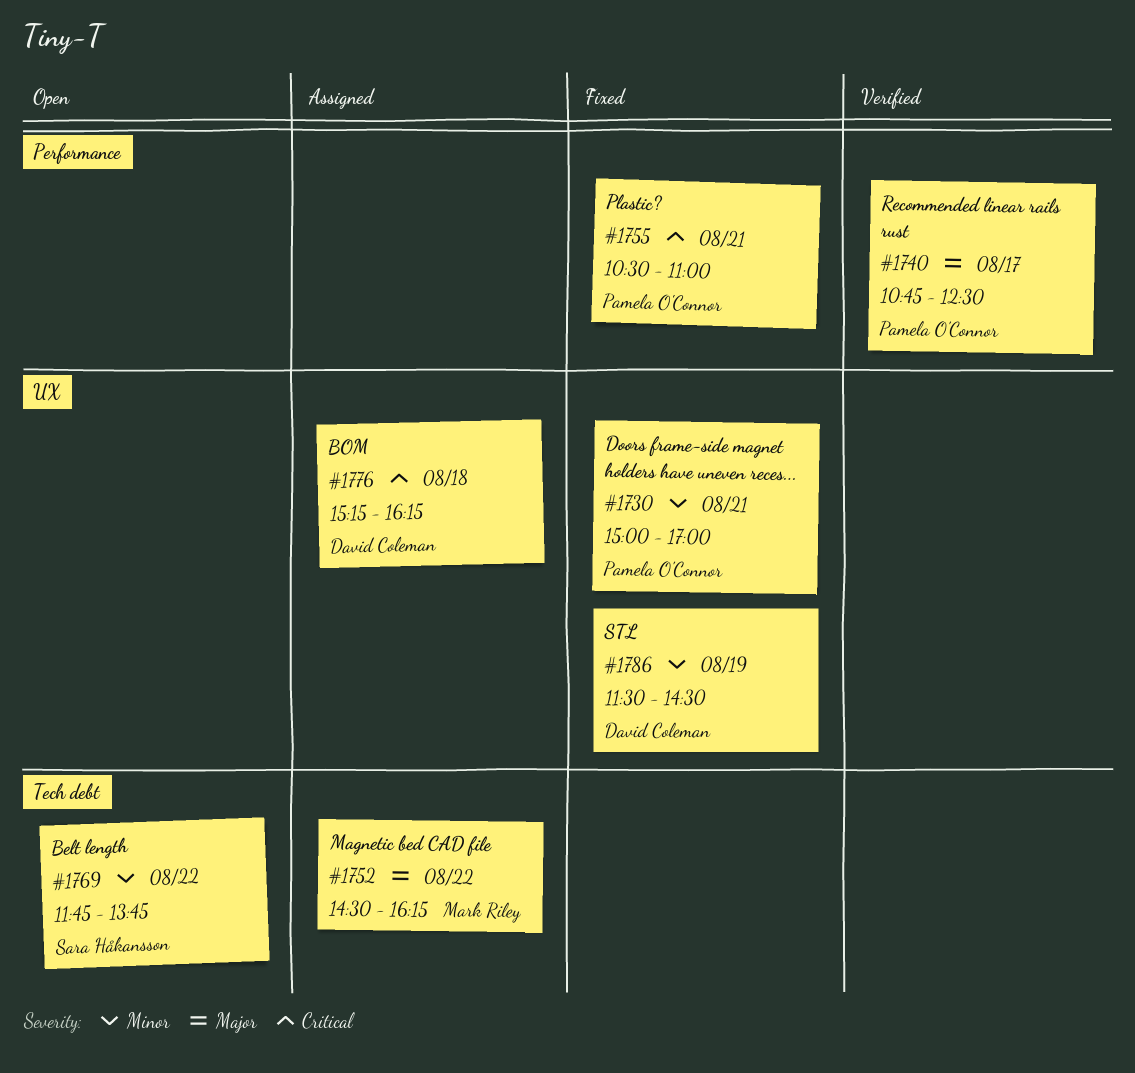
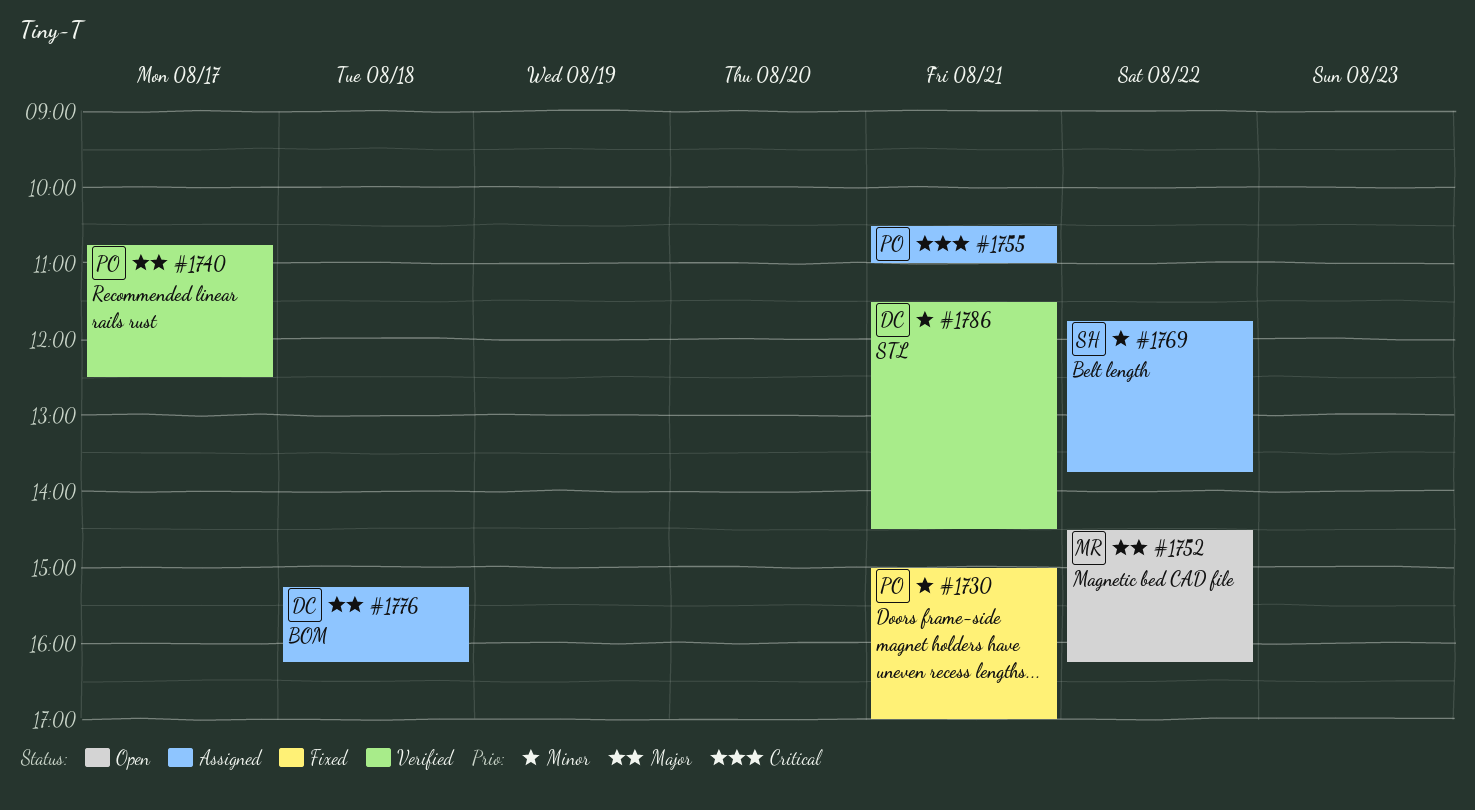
#1752, status: Assigned -> Open
#1755, status: Fixed -> Assigned
#1769, status: Open -> Assigned
#1776, priority: Critical -> Major
#1786, status: Fixed -> Verified
#1786, day: Aug 19 -> Aug 21

